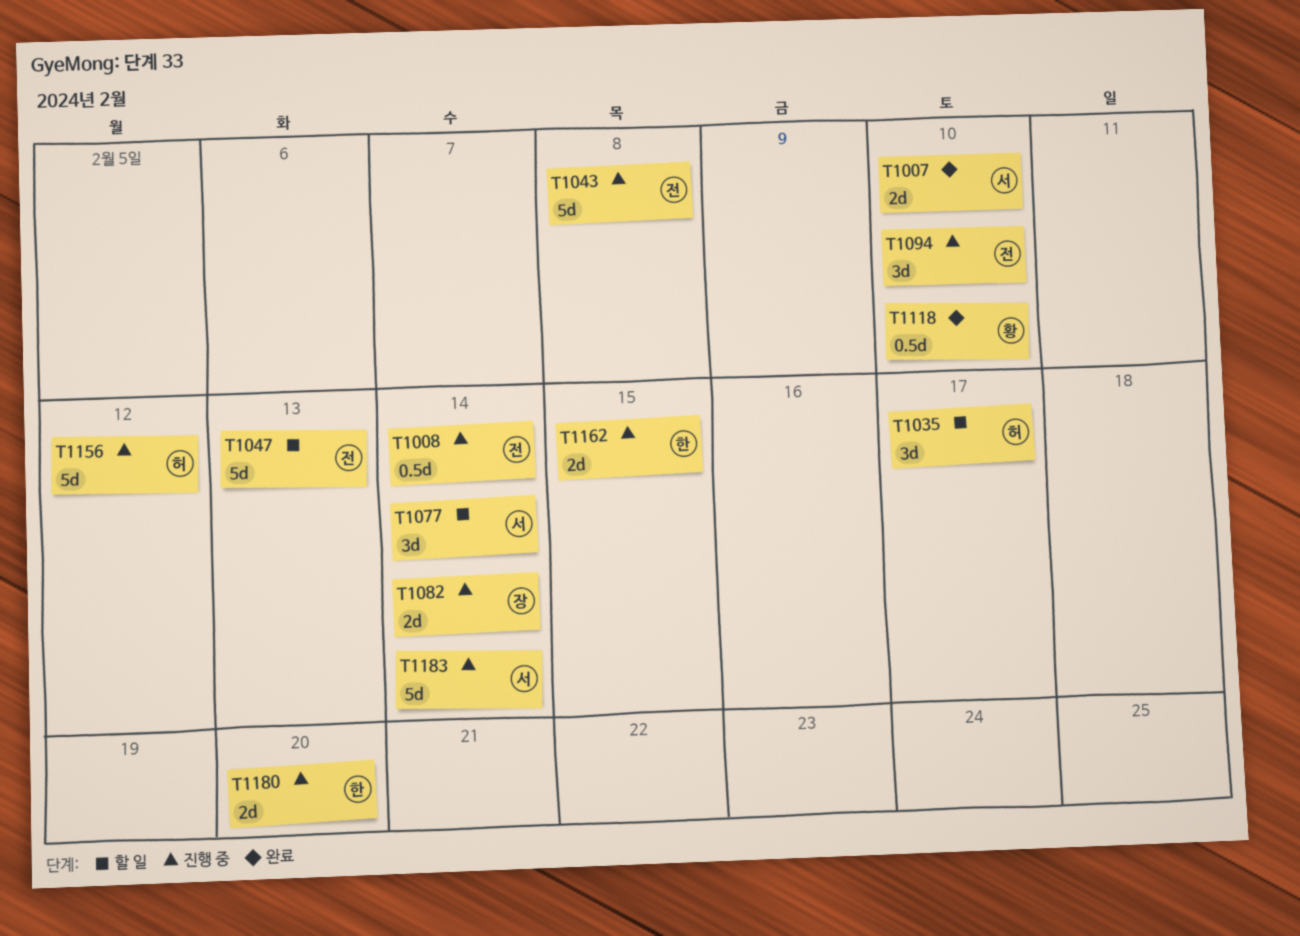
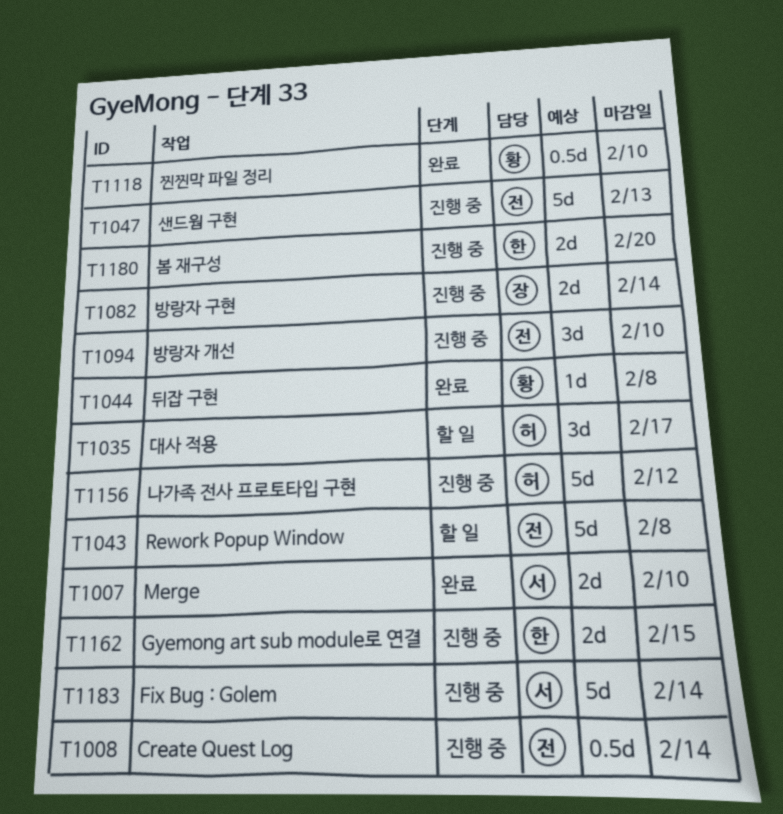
T1043, status: 진행 중 -> 할 일
T1044: none -> present
T1047, status: 할 일 -> 진행 중
T1077: present -> none

